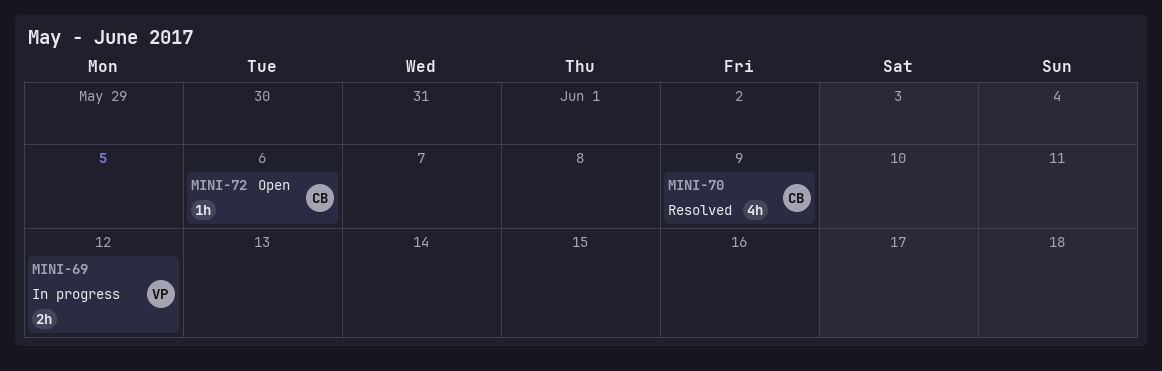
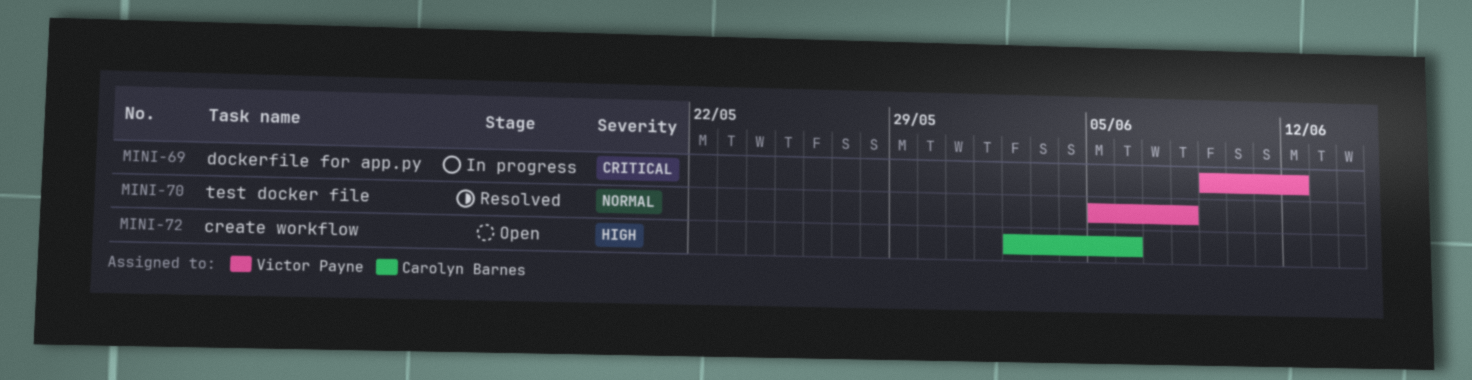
MINI-70, owner: Carolyn Barnes -> Victor Payne
MINI-70, due: Jun 9 -> Jun 8

